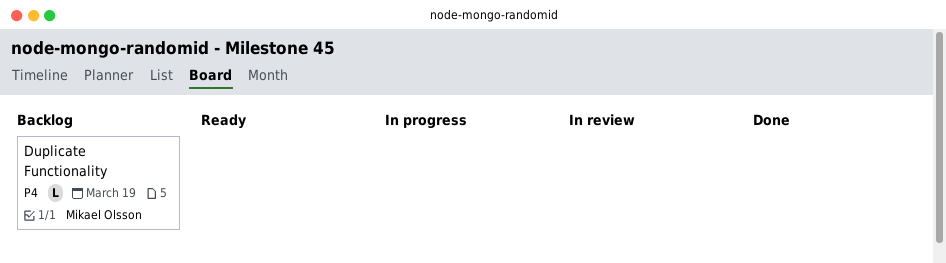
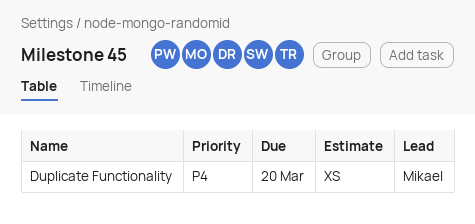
Duplicate Functionality, estimate: L -> XS
Duplicate Functionality, due: Mar 19 -> Mar 20

